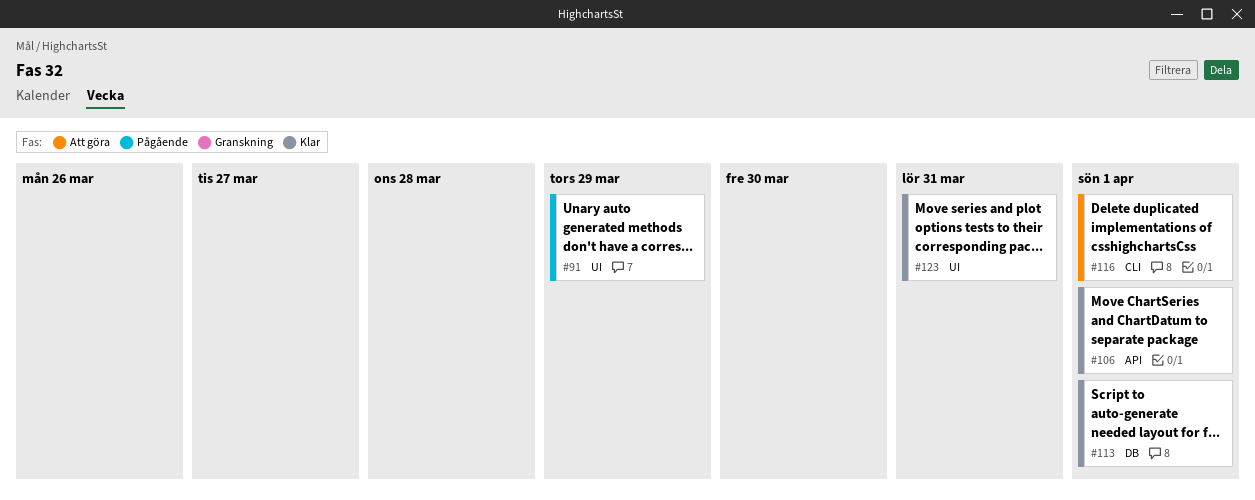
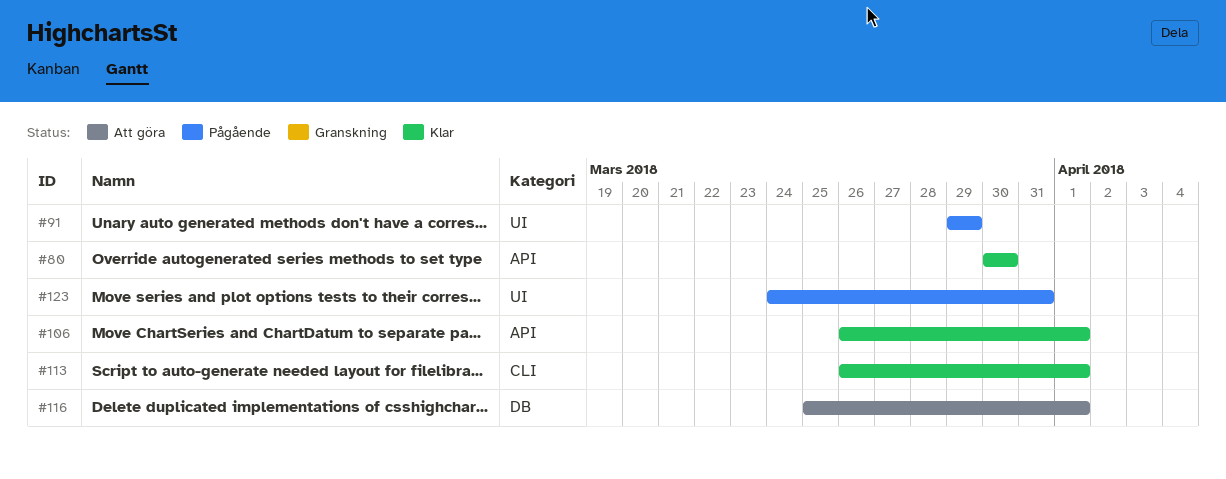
#80: none -> present
#113, label: DB -> CLI
#116, label: CLI -> DB
#123, status: Klar -> Pågående

